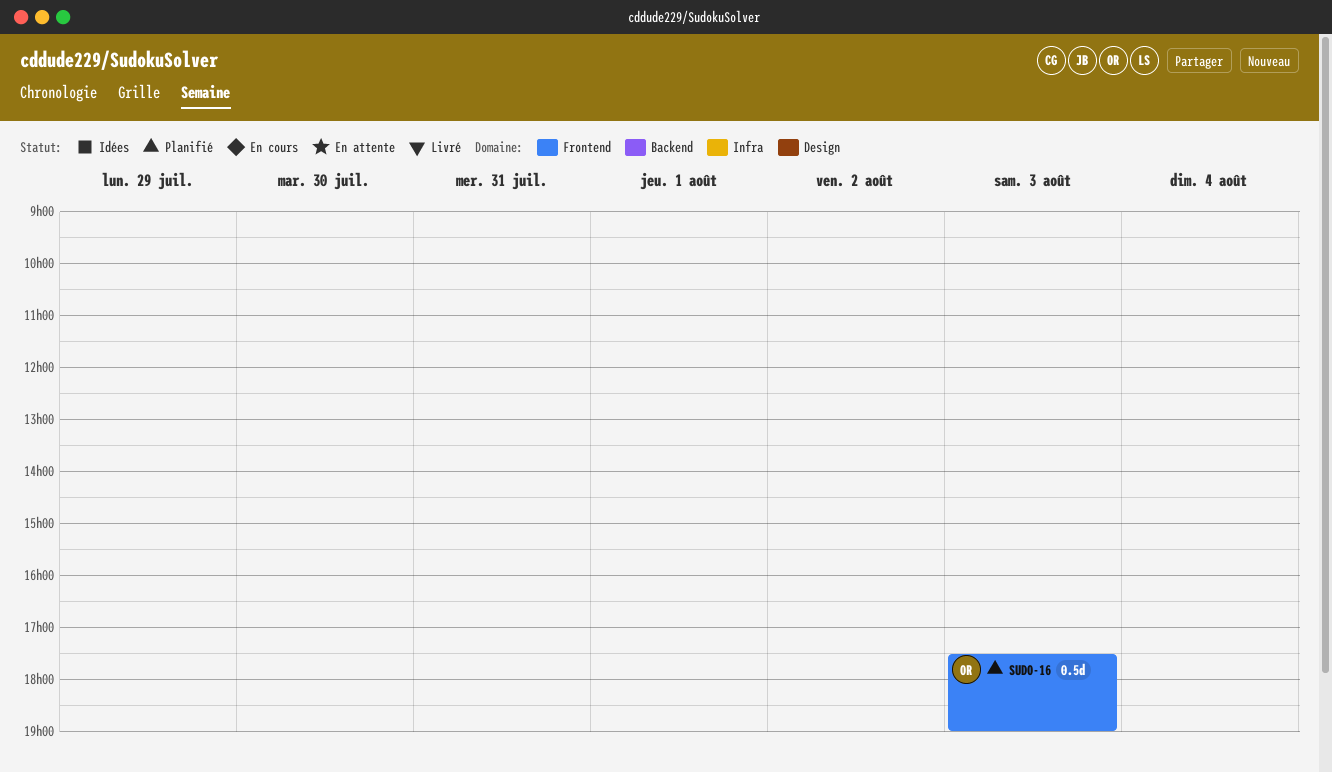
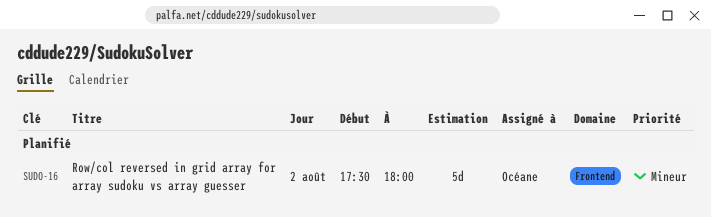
SUDO-16, estimate: 0.5d -> 5d
SUDO-16, day: Aug 3 -> Aug 2
SUDO-16, ends: 19:00 -> 18:00

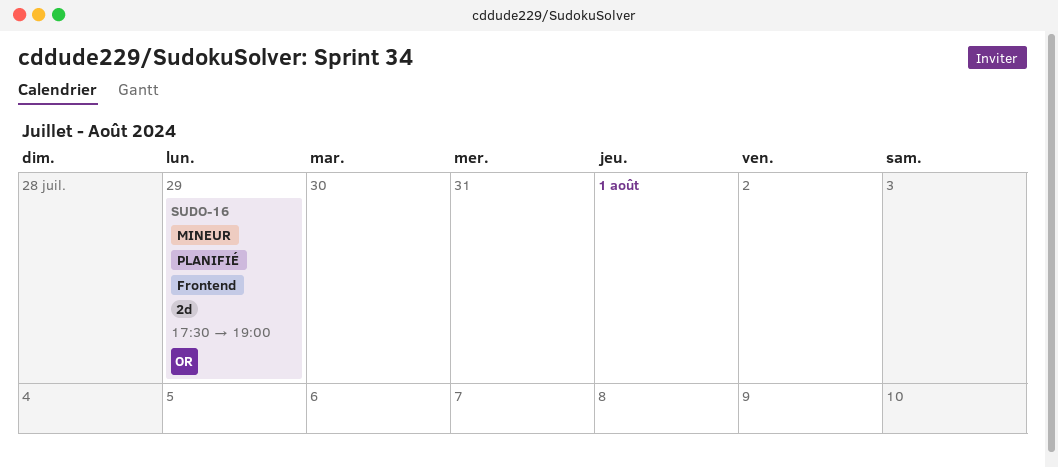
SUDO-16, estimate: 5d -> 2d
SUDO-16, day: Aug 2 -> Jul 29
SUDO-16, ends: 18:00 -> 19:00

